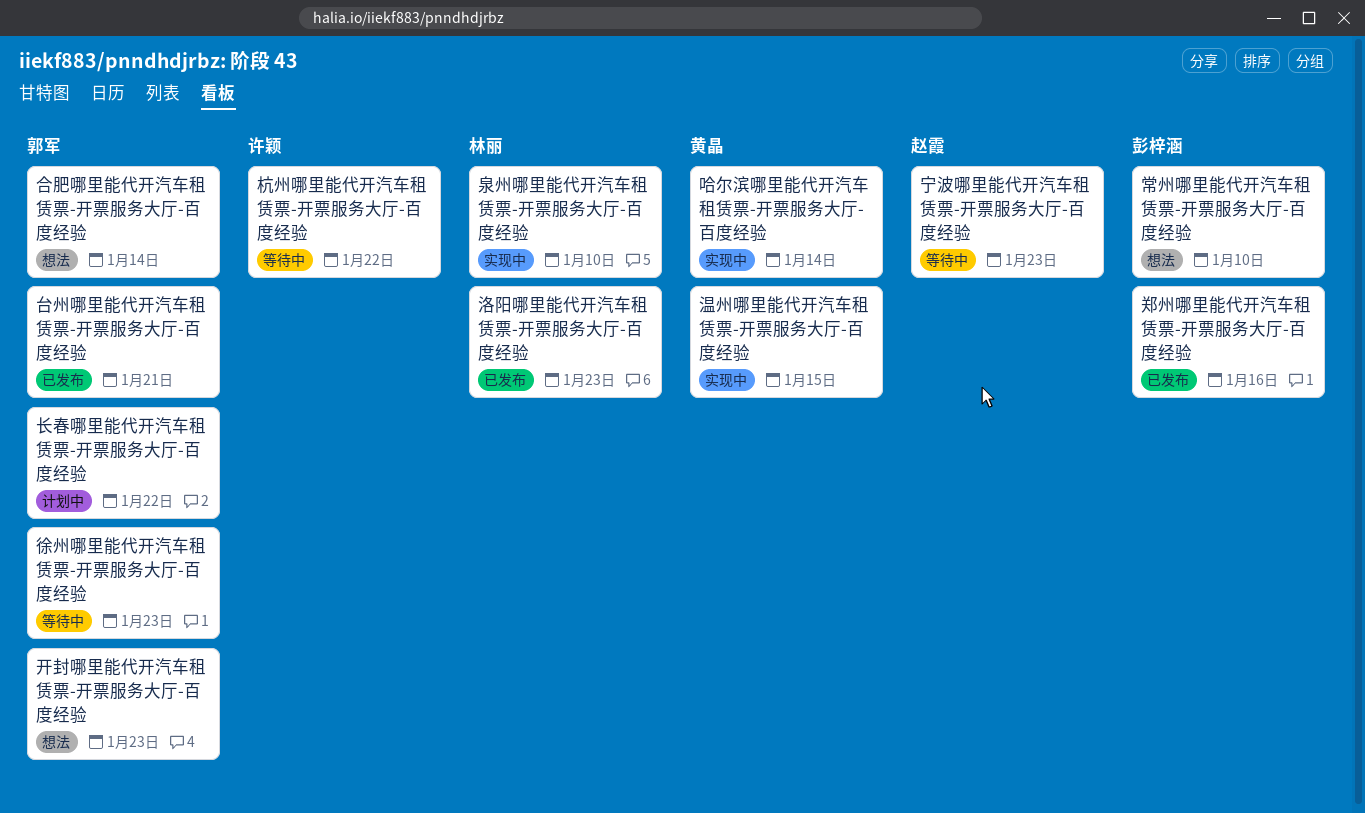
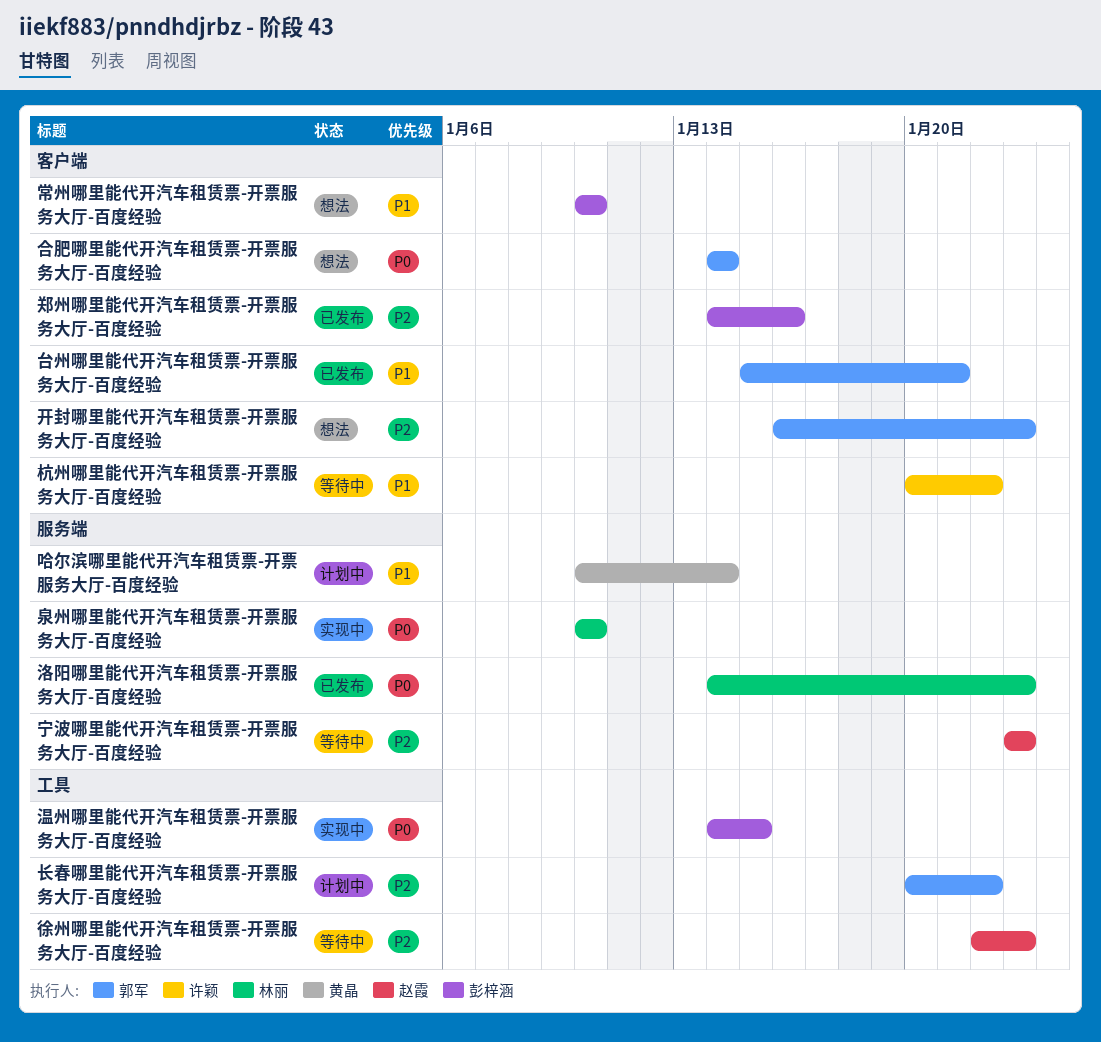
哈尔滨哪里能代开汽车租赁票-开票服务大厅-百度经验, status: 实现中 -> 计划中
徐州哪里能代开汽车租赁票-开票服务大厅-百度经验, owner: 郭军 -> 赵霞
温州哪里能代开汽车租赁票-开票服务大厅-百度经验, owner: 黄晶 -> 彭梓涵

